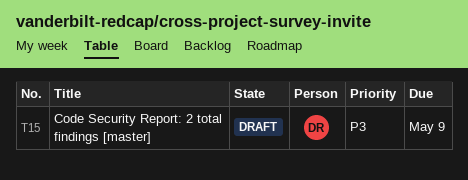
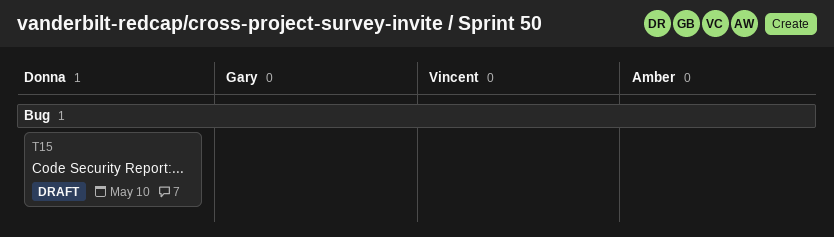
T15, due: May 9 -> May 10

